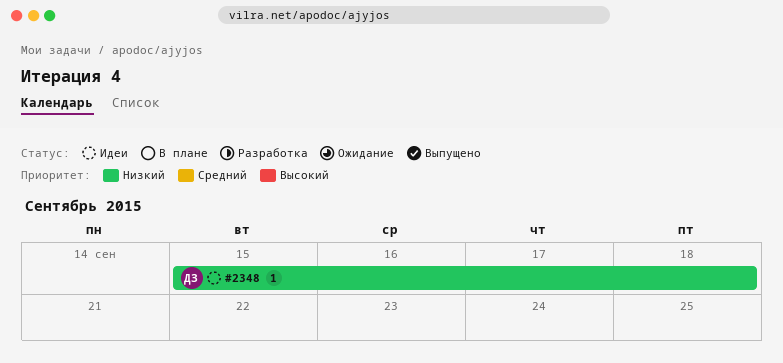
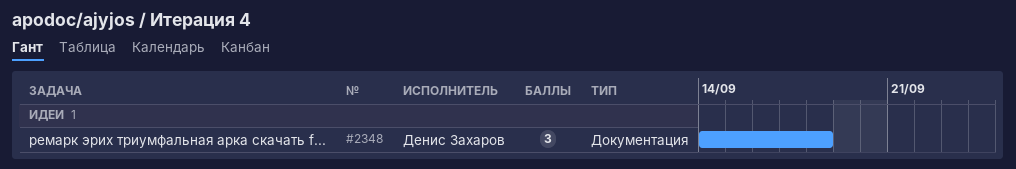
#2348, estimate: 1 -> 3
#2348, start: Sep 15 -> Sep 14

